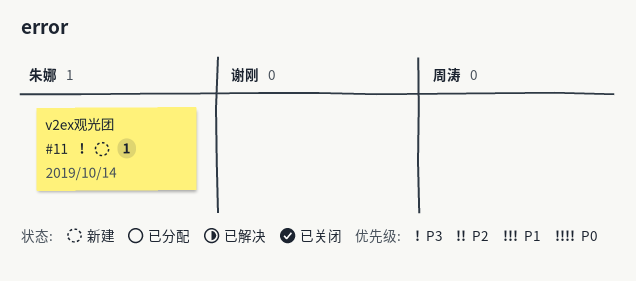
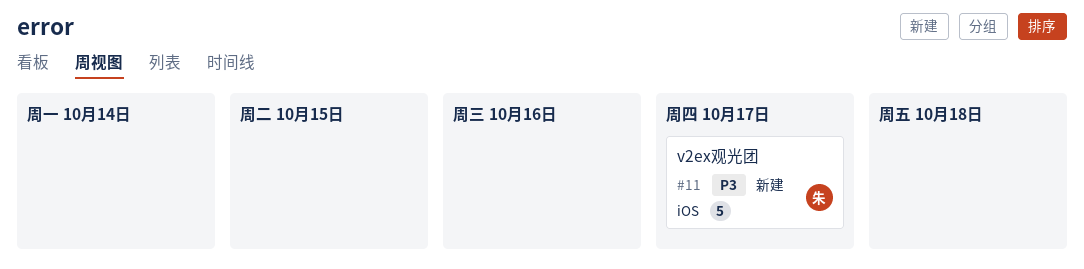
#11, estimate: 1 -> 5
#11, due: Oct 14 -> Oct 17

